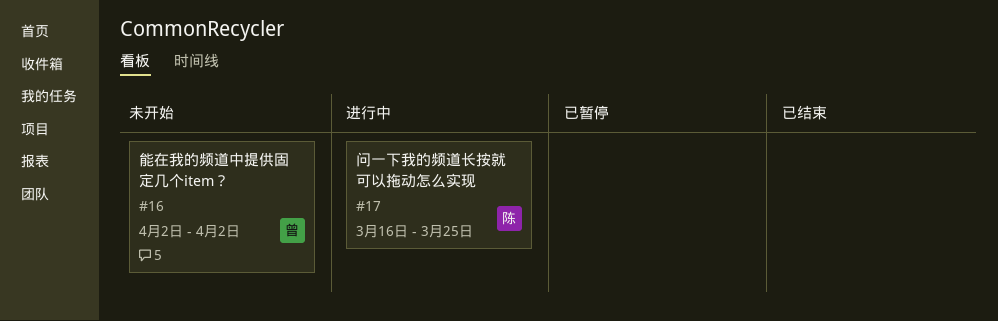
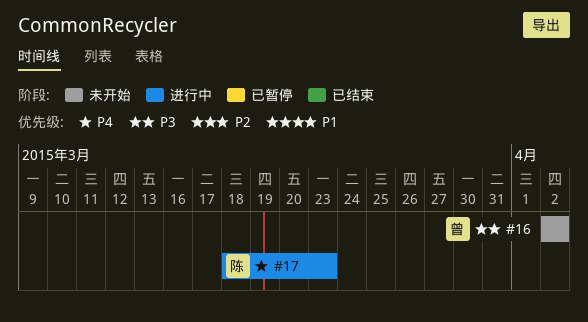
#17, start: Mar 16 -> Mar 18
#17, due: Mar 25 -> Mar 23

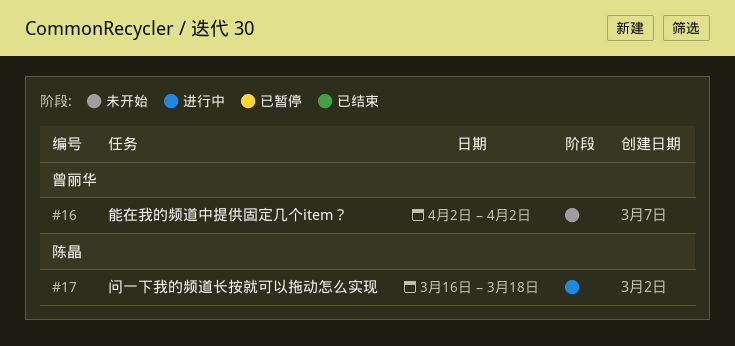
#17, start: Mar 18 -> Mar 16
#17, due: Mar 23 -> Mar 18

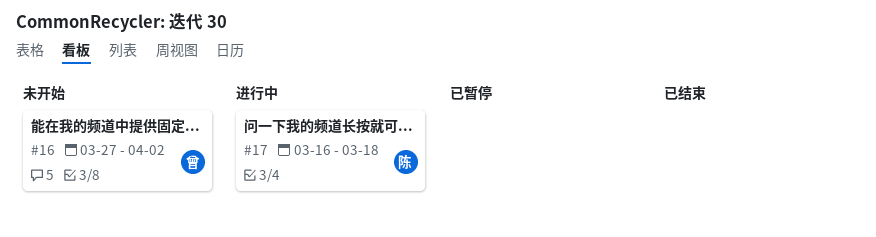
#16, start: Apr 2 -> Mar 27

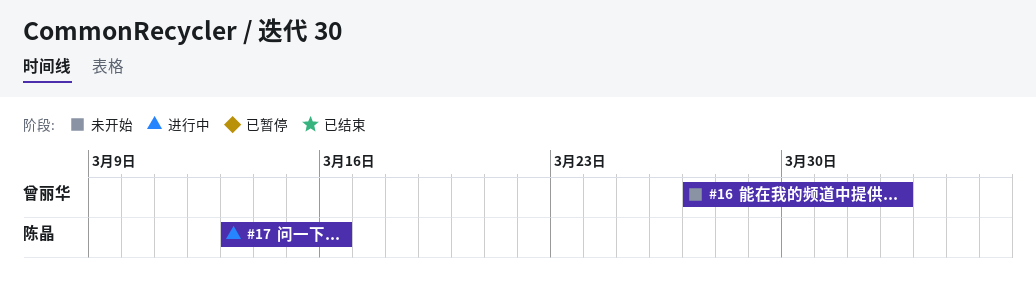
#17, start: Mar 16 -> Mar 13
#17, due: Mar 18 -> Mar 16

